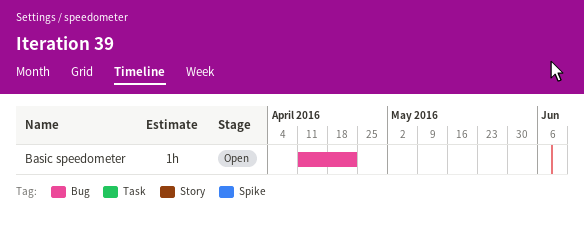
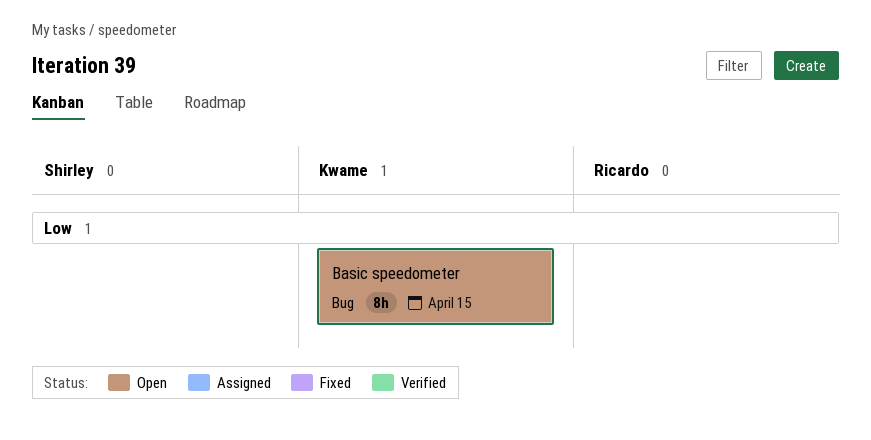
Basic speedometer, estimate: 1h -> 8h
Basic speedometer, due: Apr 22 -> Apr 15

